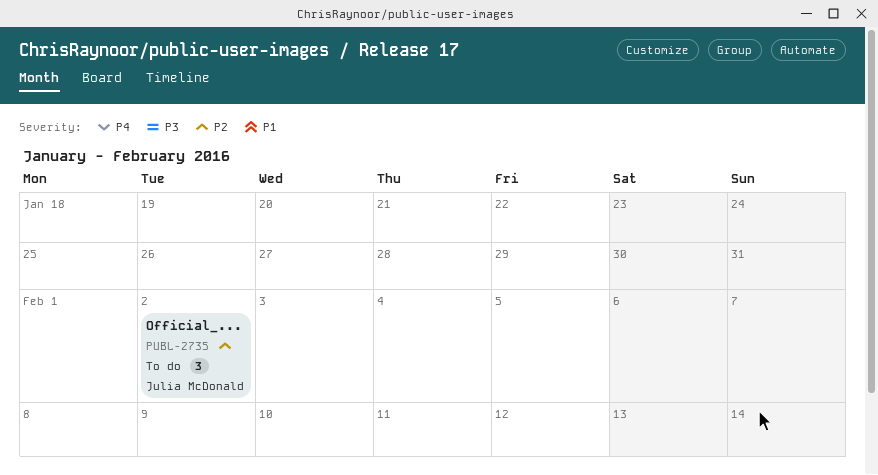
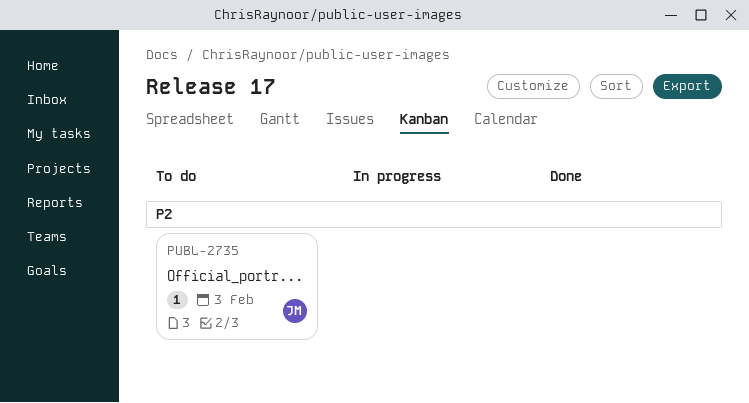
PUBL-2735, estimate: 3 -> 1
PUBL-2735, due: Feb 2 -> Feb 3

